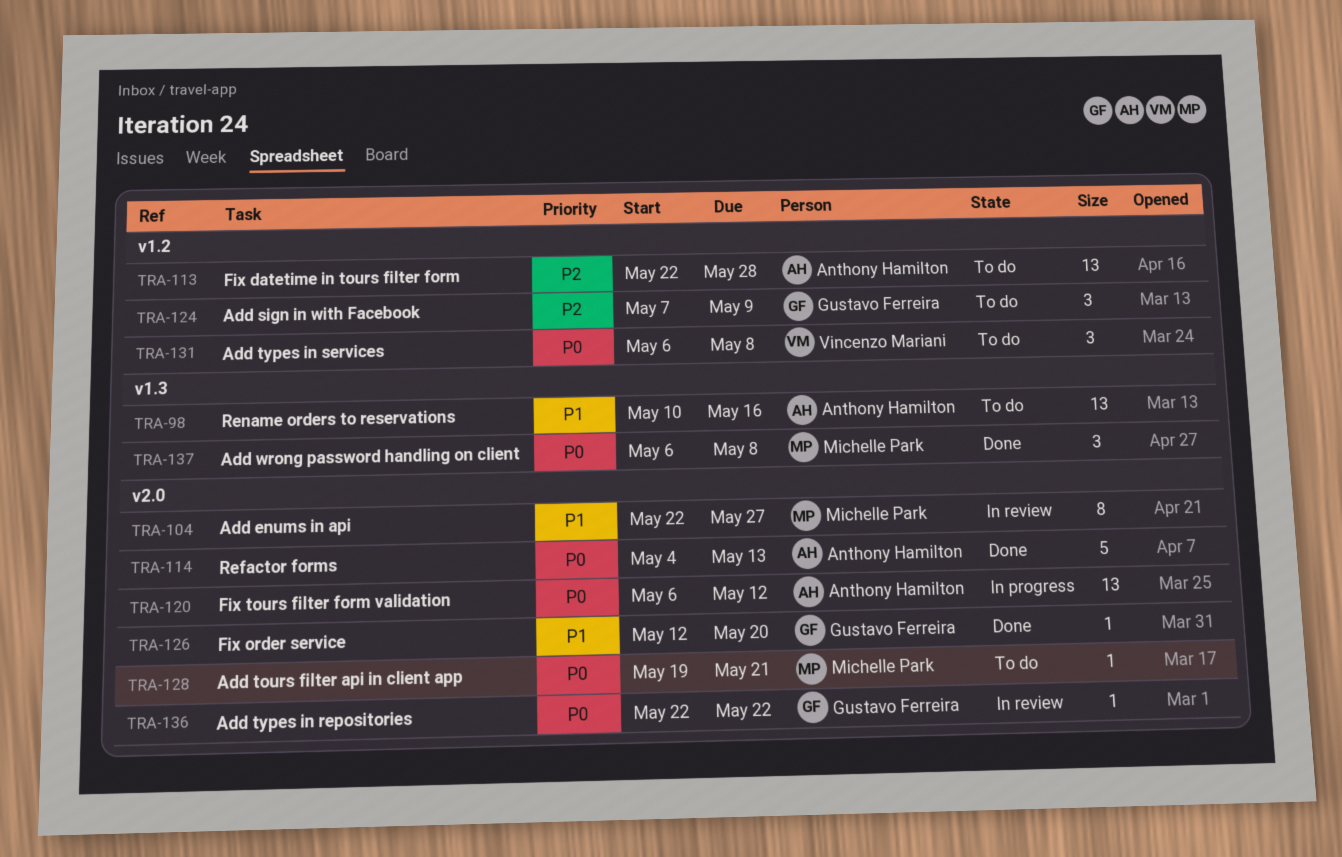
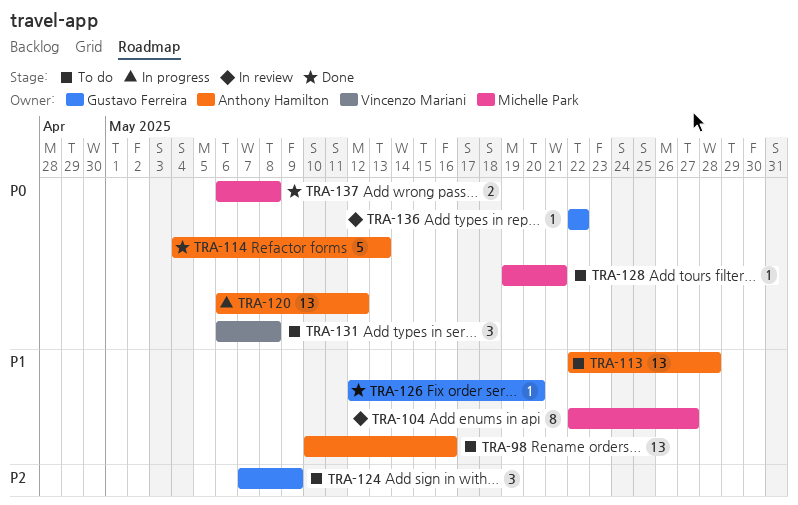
TRA-113, priority: P2 -> P1
TRA-137, estimate: 3 -> 2

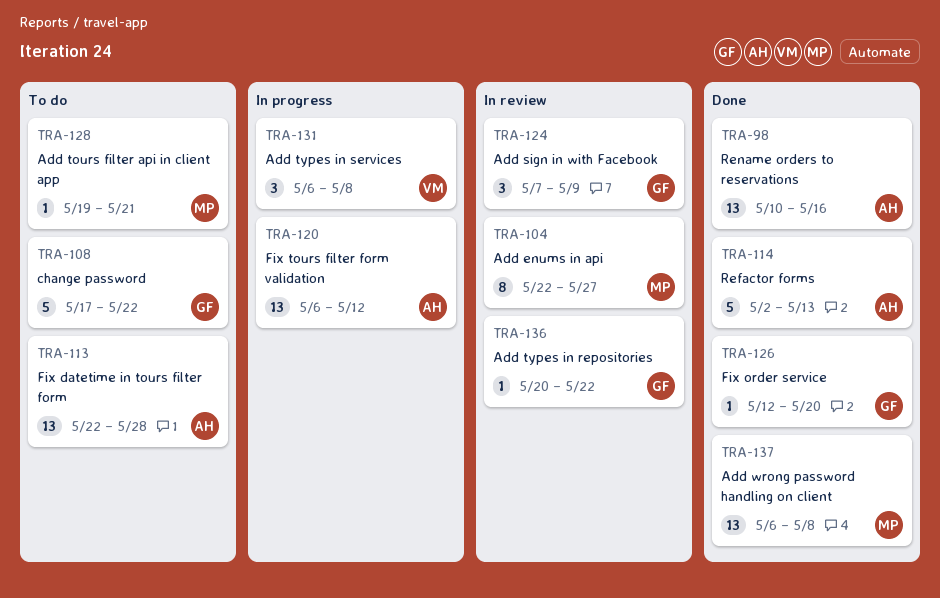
TRA-98, status: To do -> Done
TRA-108: none -> present
TRA-114, start: May 4 -> May 2
TRA-124, status: To do -> In review
TRA-131, status: To do -> In progress
TRA-136, start: May 22 -> May 20
TRA-137, estimate: 2 -> 13

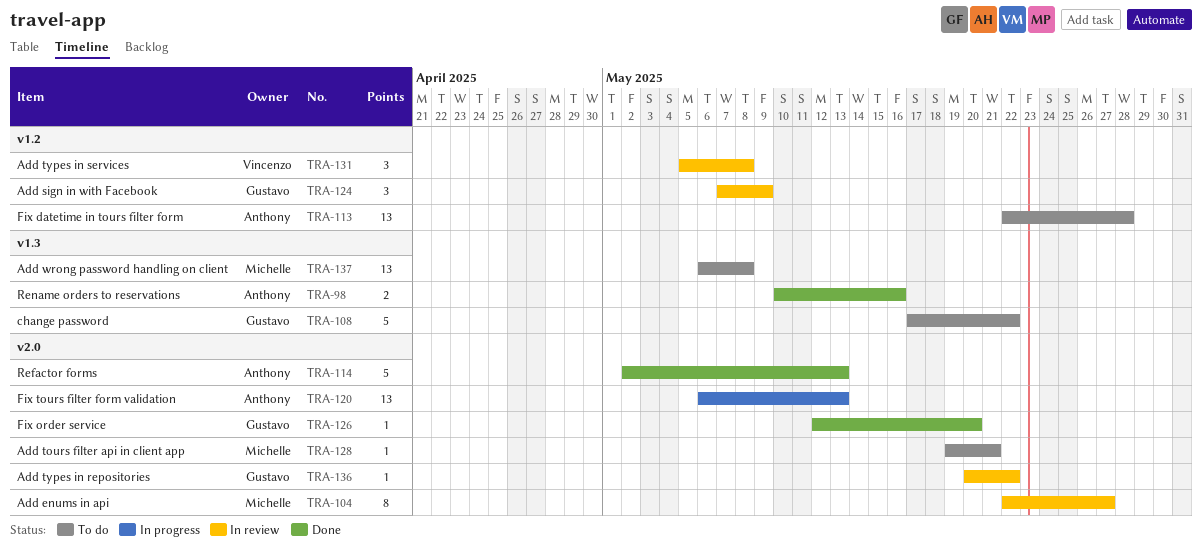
TRA-98, estimate: 13 -> 2
TRA-120, due: May 12 -> May 13
TRA-131, status: In progress -> In review
TRA-131, start: May 6 -> May 5
TRA-137, status: Done -> To do

